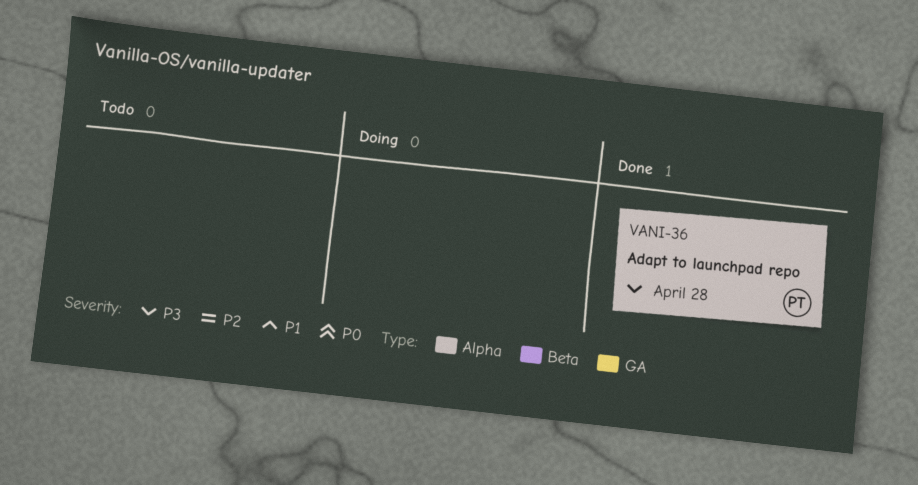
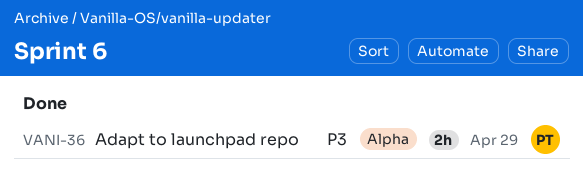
VANI-36, due: Apr 28 -> Apr 29

